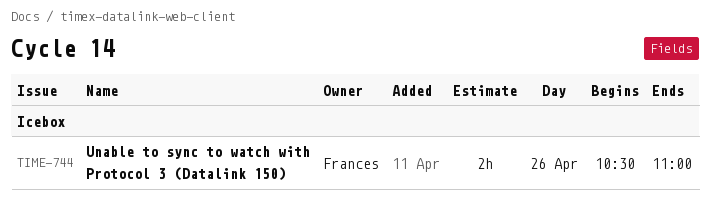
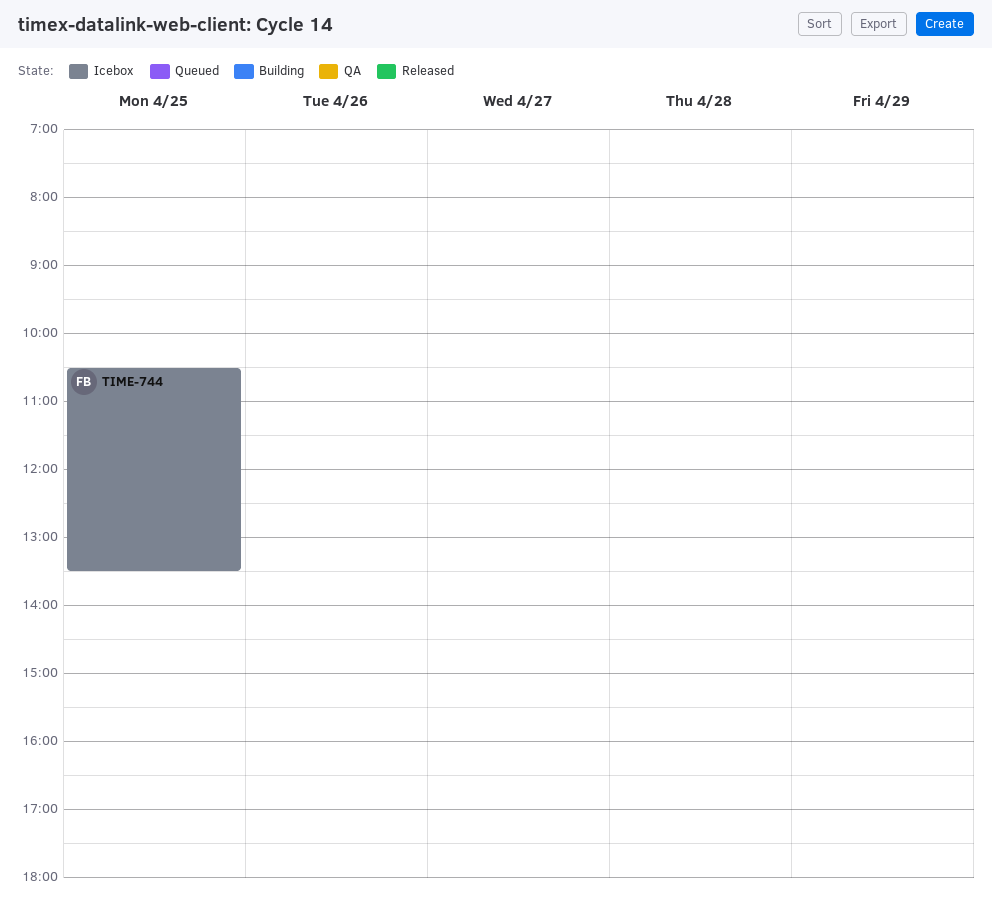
TIME-744, day: Apr 26 -> Apr 25
TIME-744, ends: 11:00 -> 13:30

